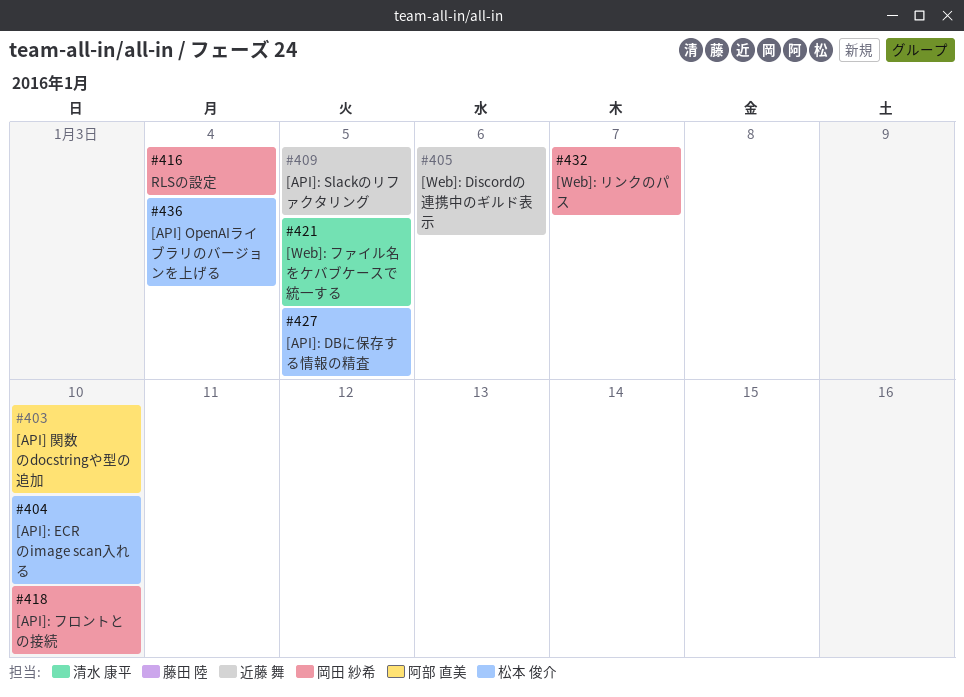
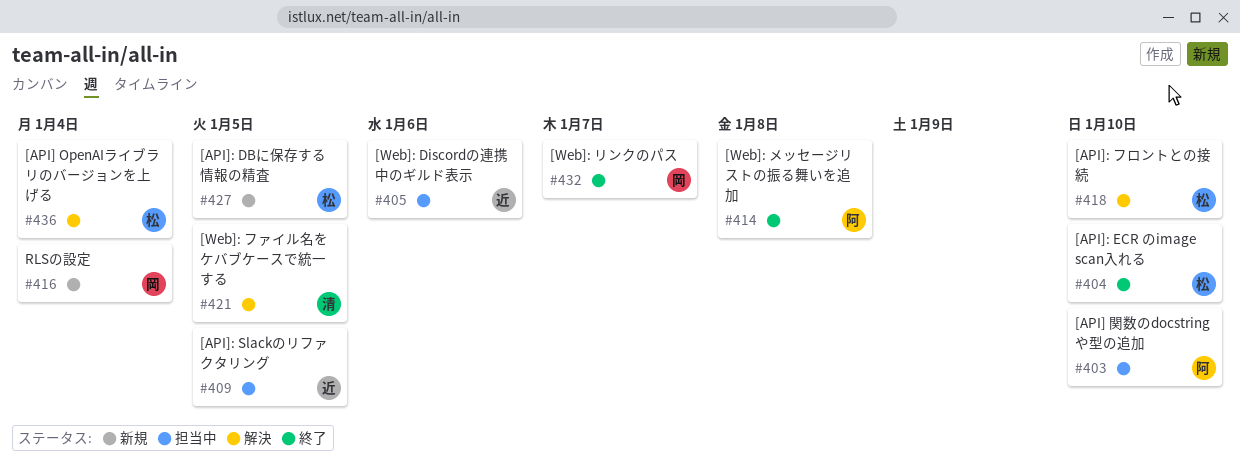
#414: none -> present
#418, owner: 岡田 紗希 -> 松本 俊介

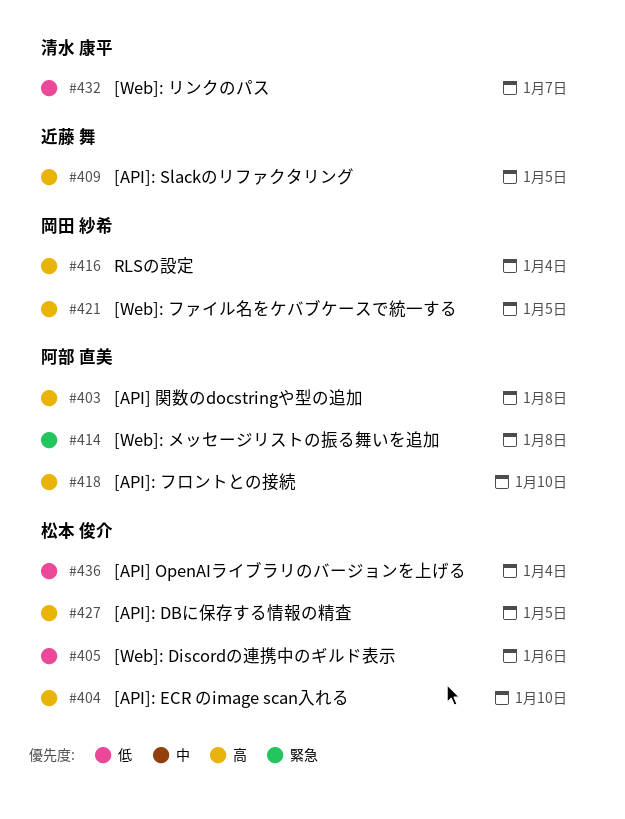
#403, due: Jan 10 -> Jan 8
#405, owner: 近藤 舞 -> 松本 俊介
#418, owner: 松本 俊介 -> 阿部 直美
#421, owner: 清水 康平 -> 岡田 紗希
#432, owner: 岡田 紗希 -> 清水 康平

